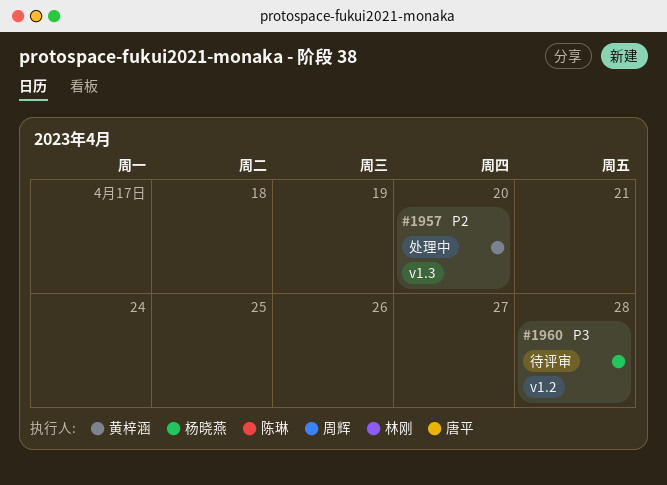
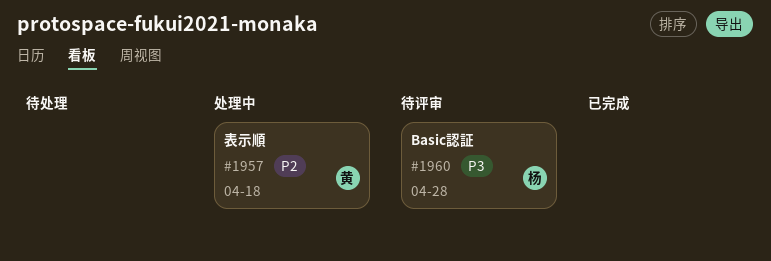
#1957, due: Apr 20 -> Apr 18

